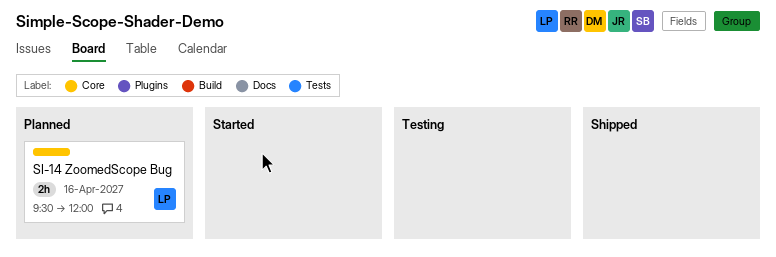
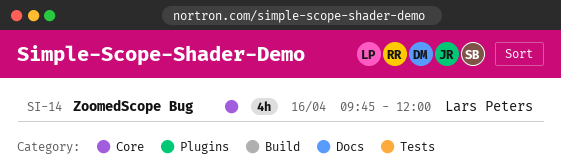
SI-14, estimate: 2h -> 4h
SI-14, begins: 09:30 -> 09:45

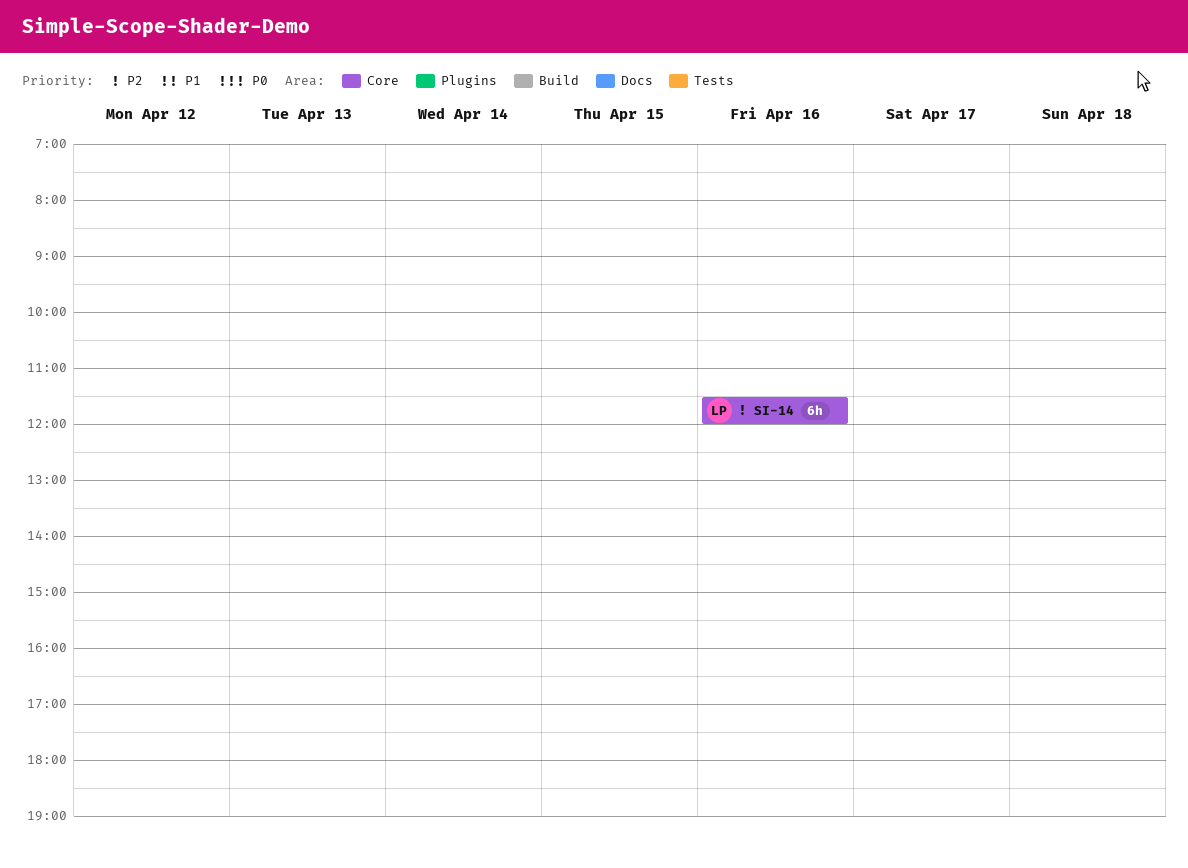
SI-14, estimate: 4h -> 6h
SI-14, begins: 09:45 -> 11:30

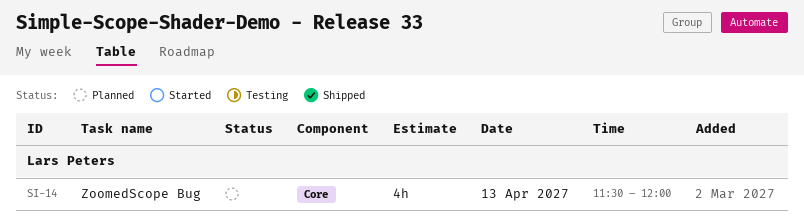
SI-14, estimate: 6h -> 4h
SI-14, day: Apr 16 -> Apr 13

